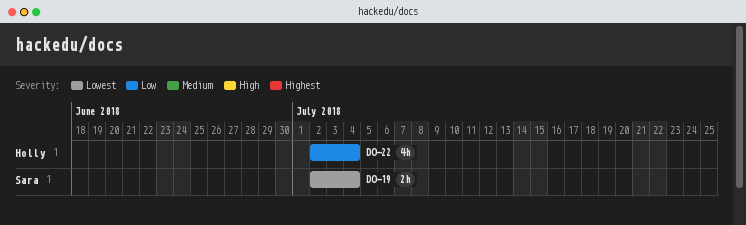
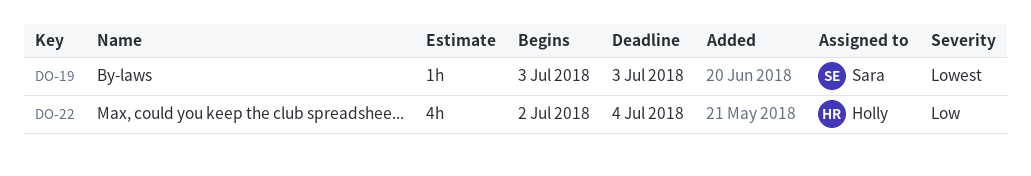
DO-19, estimate: 2h -> 1h
DO-19, start: Jul 2 -> Jul 3
DO-19, due: Jul 4 -> Jul 3

